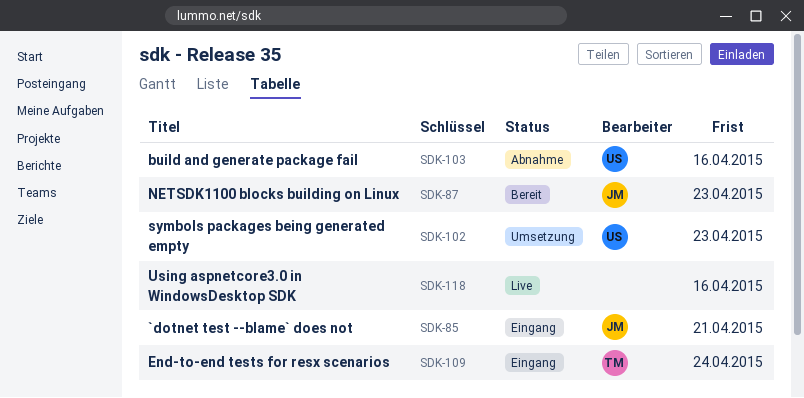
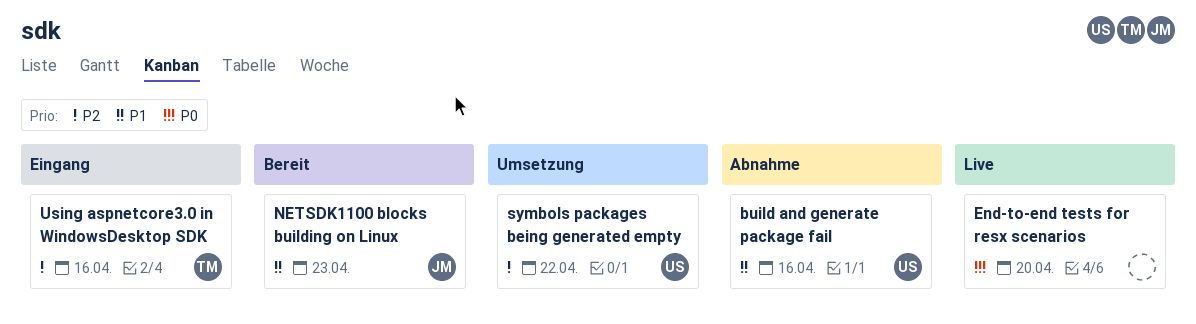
`dotnet test --blame` does not: present -> none
End-to-end tests for resx scenarios, status: Eingang -> Live
End-to-end tests for resx scenarios, owner: TM -> none
End-to-end tests for resx scenarios, due: Apr 24 -> Apr 20
symbols packages being generated empty, due: Apr 23 -> Apr 22
Using aspnetcore3.0 in WindowsDesktop SDK, status: Live -> Eingang
Using aspnetcore3.0 in WindowsDesktop SDK, owner: none -> TM

